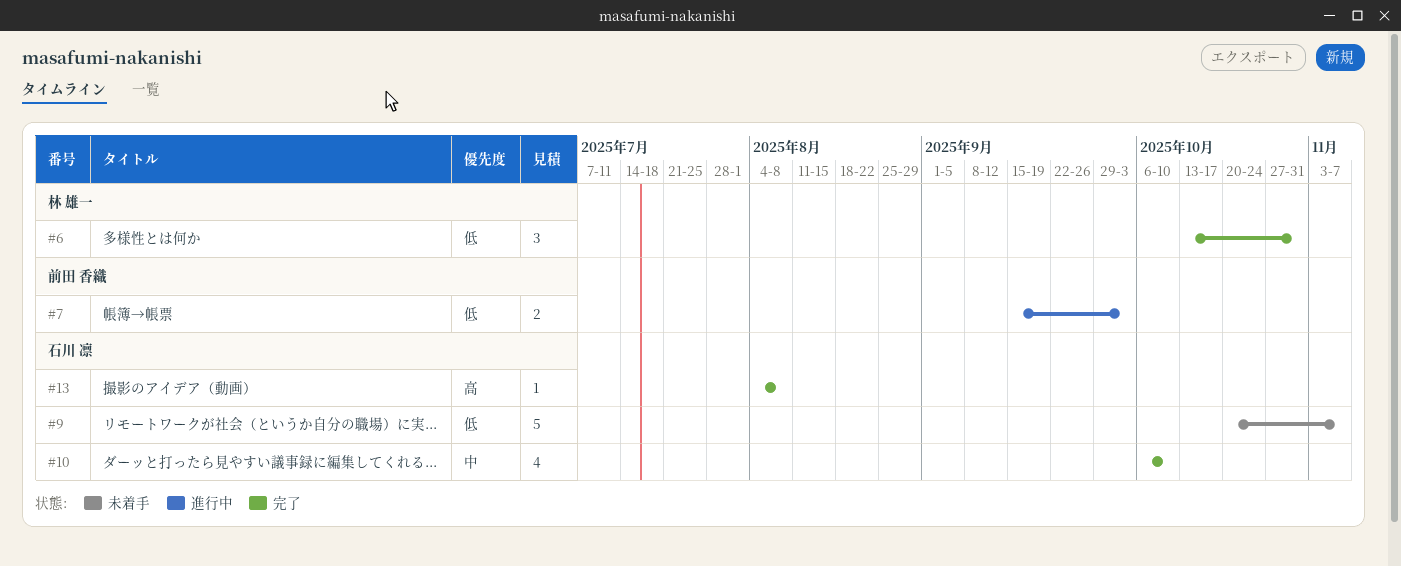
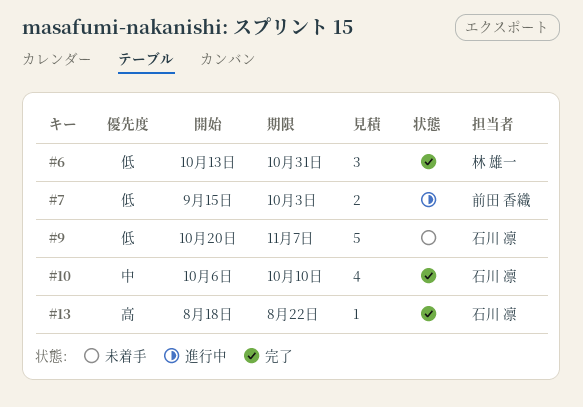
#13, start: Aug 4 -> Aug 18
#13, due: Aug 8 -> Aug 22

